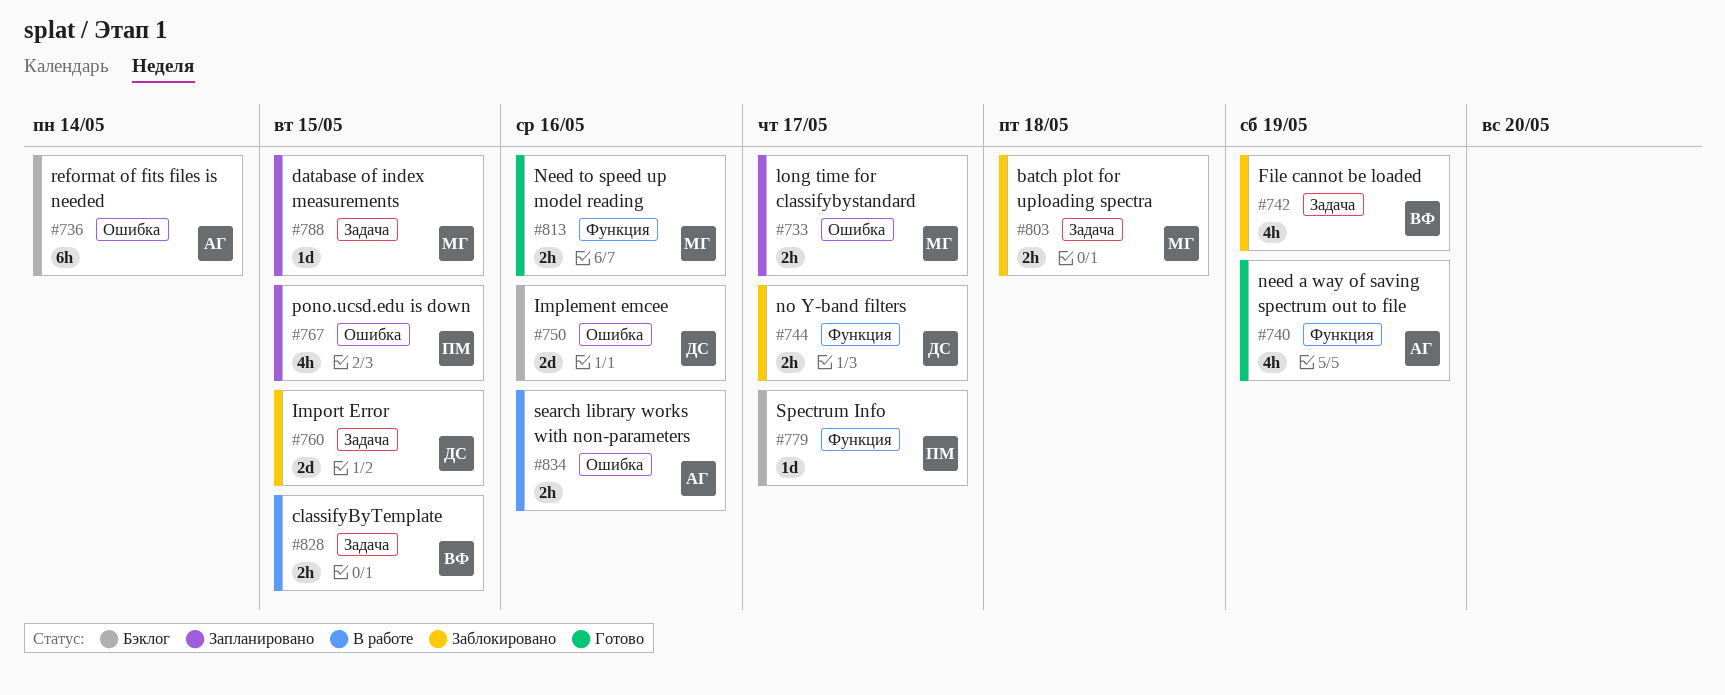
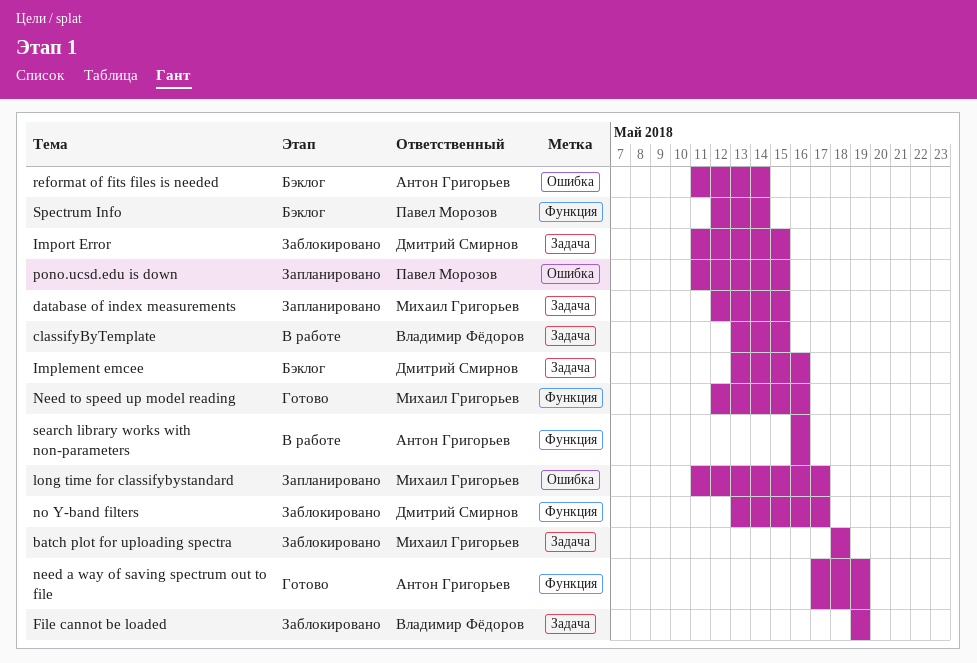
Implement emcee, label: Ошибка -> Задача
search library works with non-parameters, label: Ошибка -> Функция
Spectrum Info, due: May 17 -> May 14

